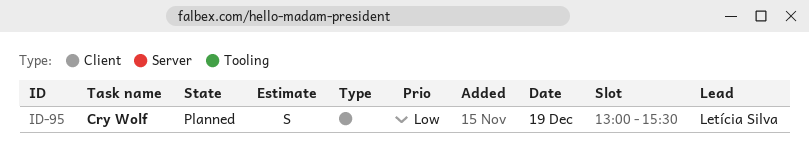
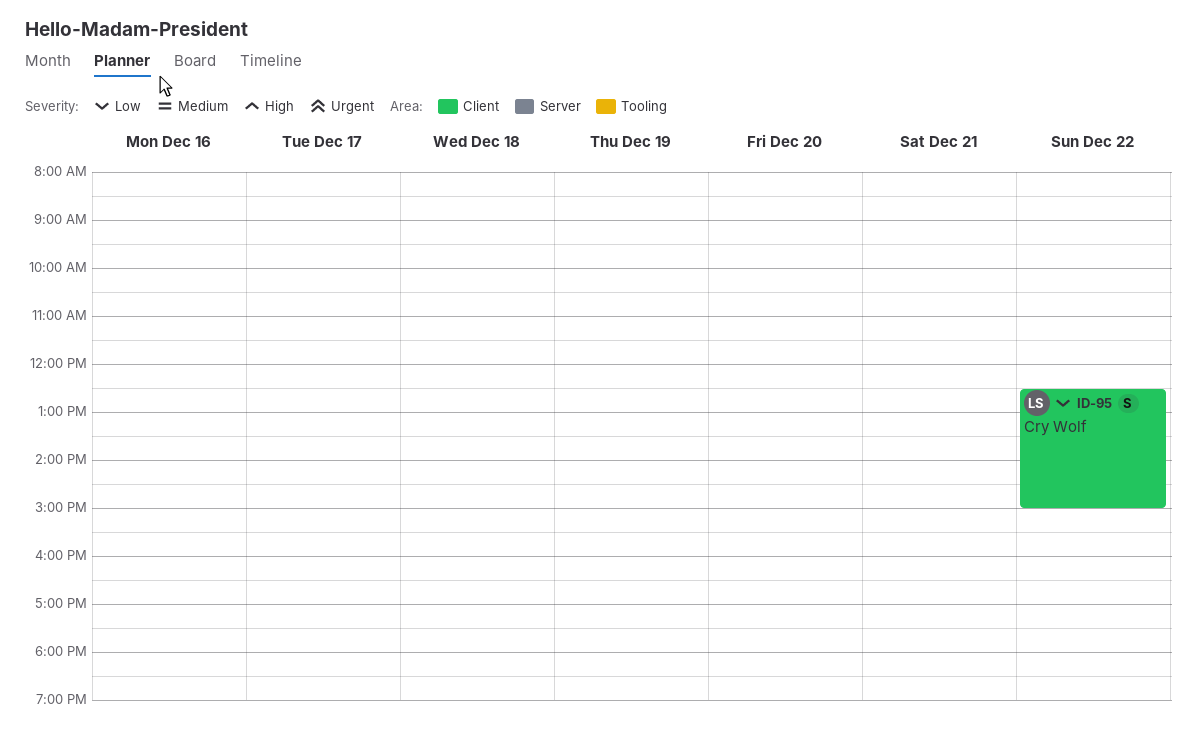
ID-95, day: Dec 19 -> Dec 22
ID-95, begins: 13:00 -> 12:30
ID-95, ends: 15:30 -> 15:00

